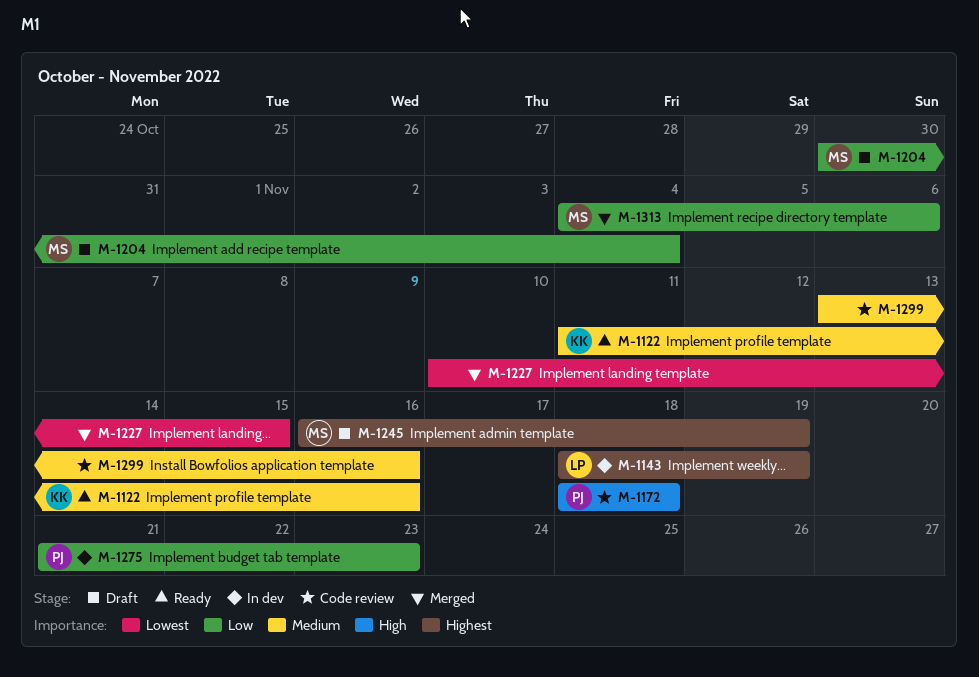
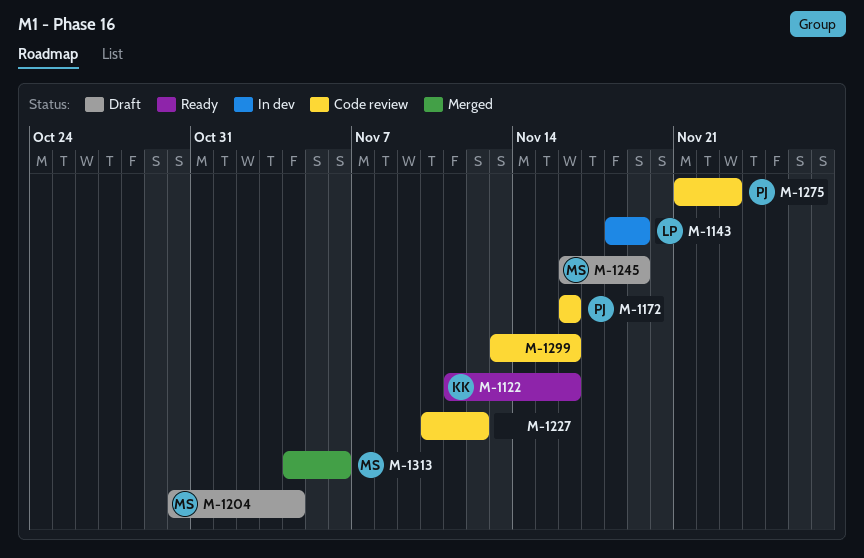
M-1172, start: Nov 18 -> Nov 16
M-1172, due: Nov 18 -> Nov 16
M-1227, status: Merged -> Code review
M-1227, due: Nov 15 -> Nov 12
M-1275, status: In dev -> Code review

